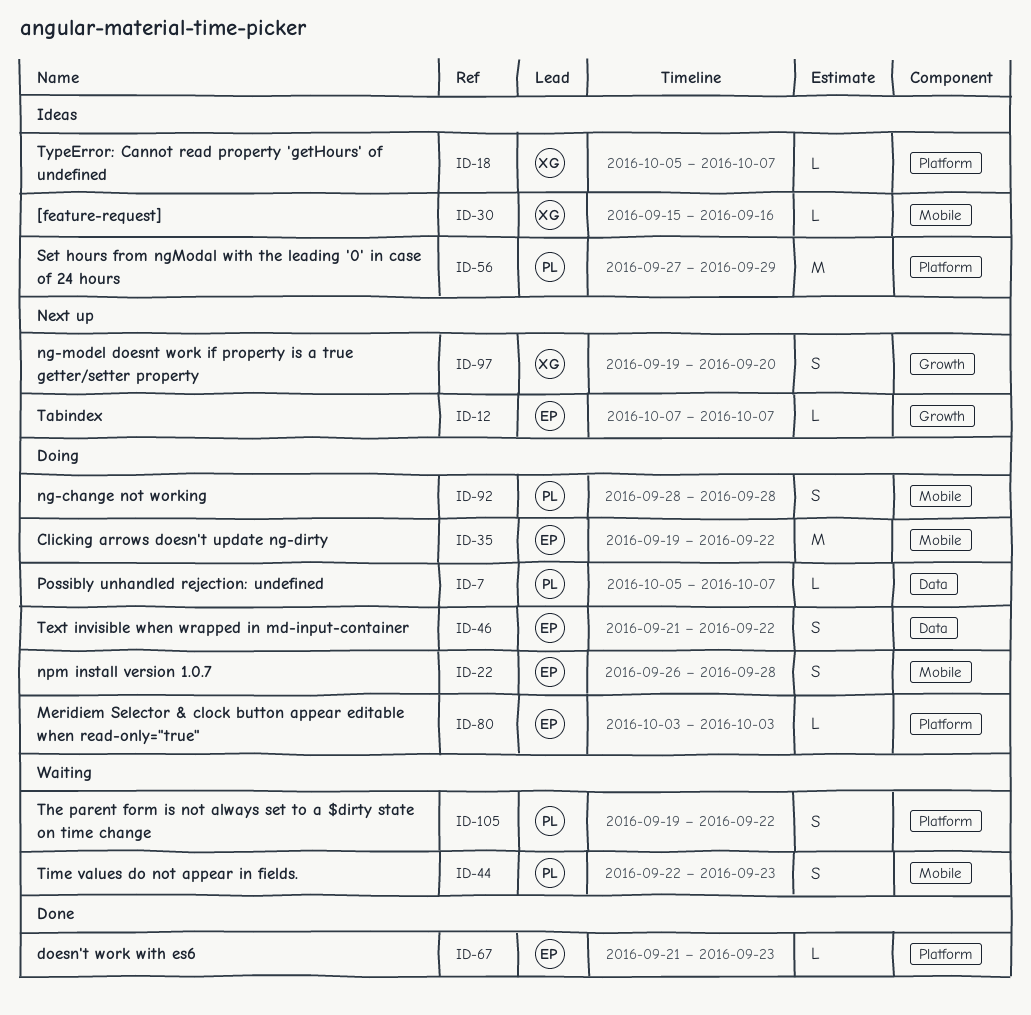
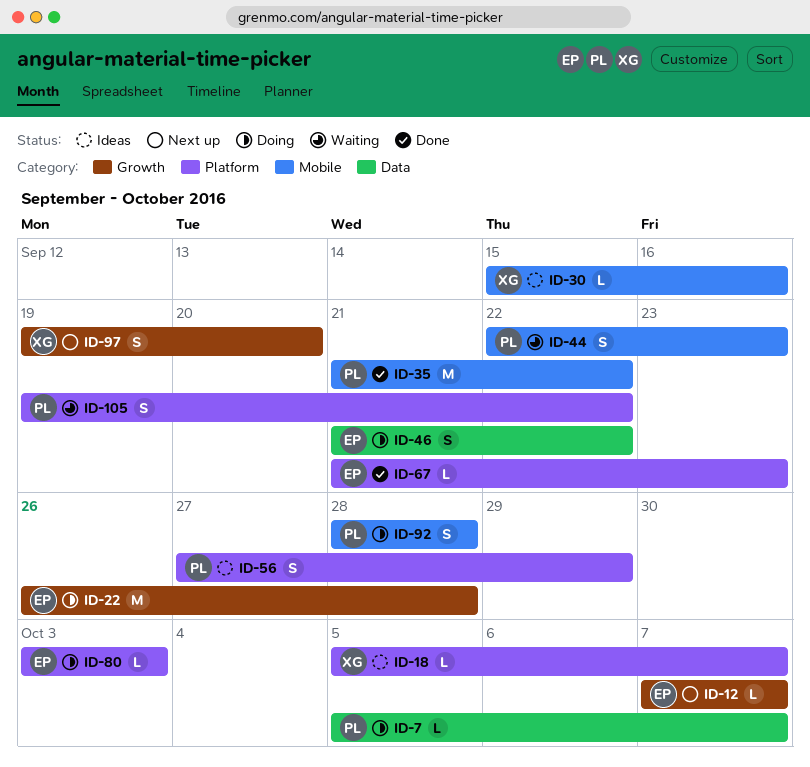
ID-22, label: Mobile -> Growth
ID-22, estimate: S -> M
ID-35, status: Doing -> Done
ID-35, owner: EP -> PL
ID-35, start: Sep 19 -> Sep 21
ID-56, estimate: M -> S

